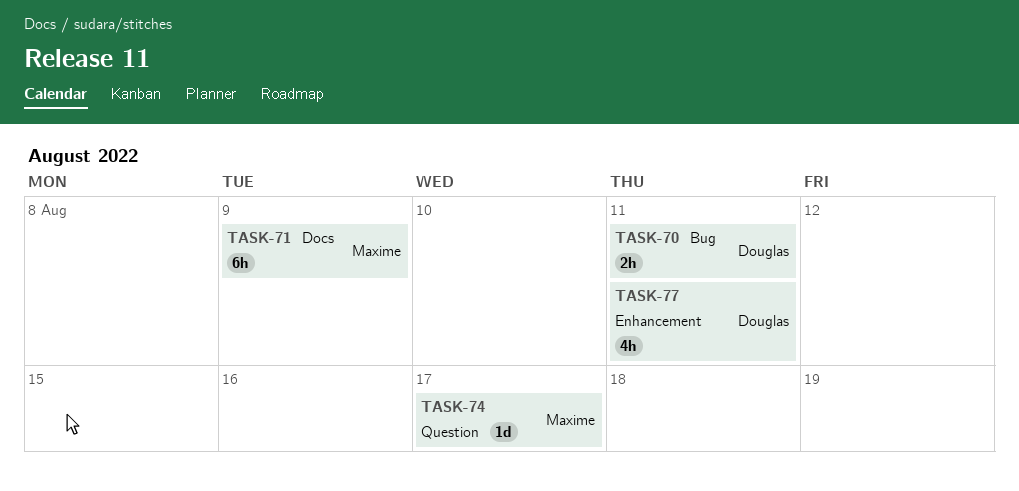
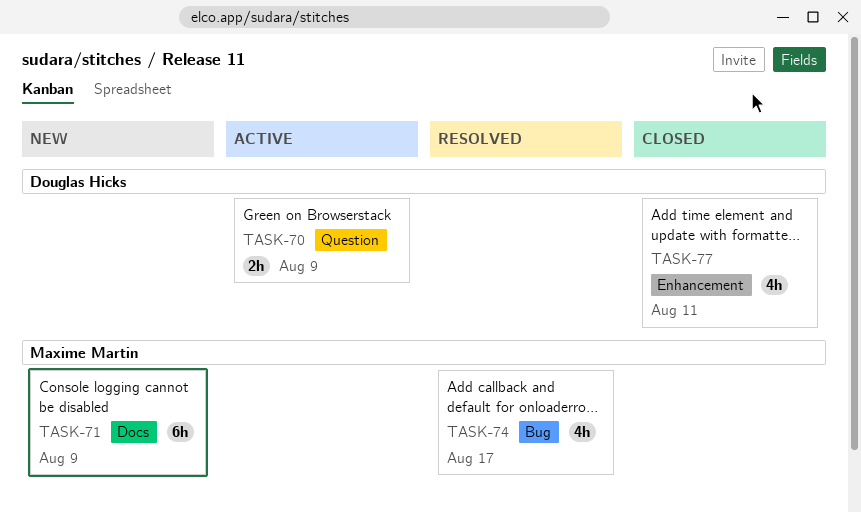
TASK-70, label: Bug -> Question
TASK-70, due: Aug 11 -> Aug 9
TASK-74, label: Question -> Bug
TASK-74, estimate: 1d -> 4h

